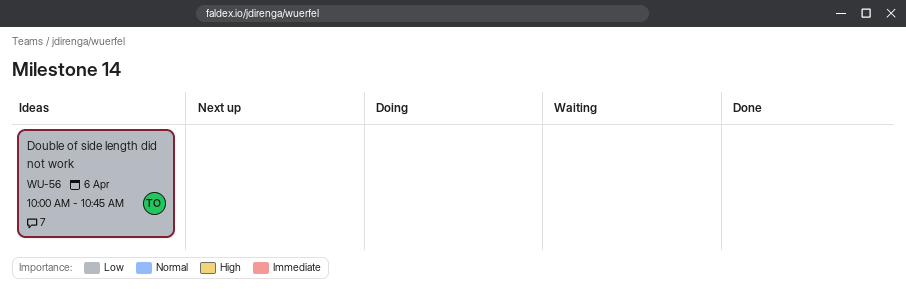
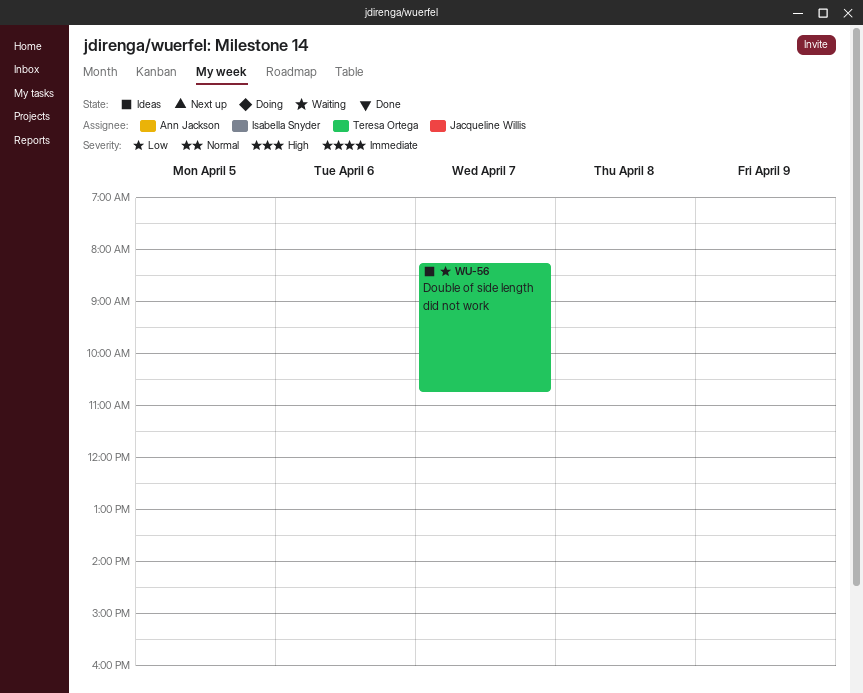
WU-56, day: Apr 6 -> Apr 7
WU-56, begins: 10:00 -> 08:15

